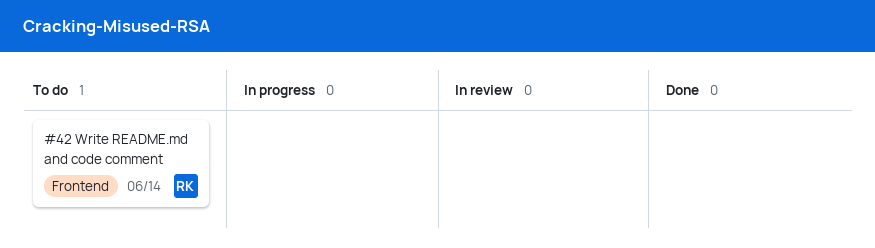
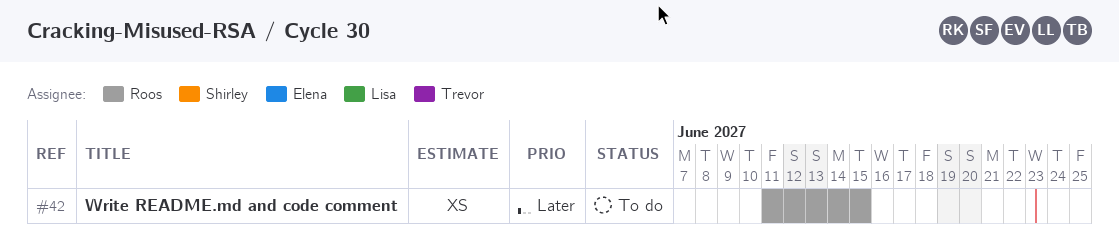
#42, due: Jun 14 -> Jun 15

